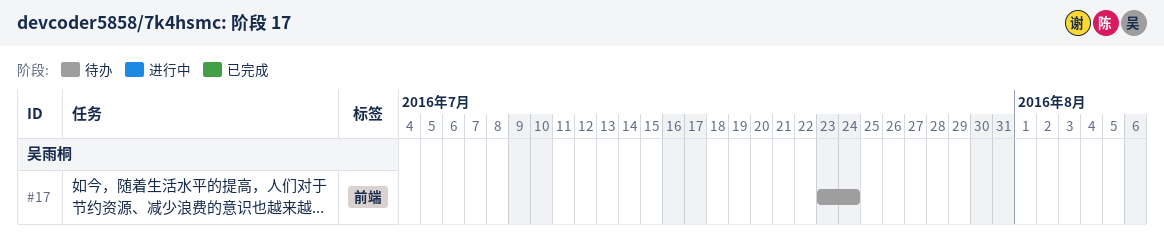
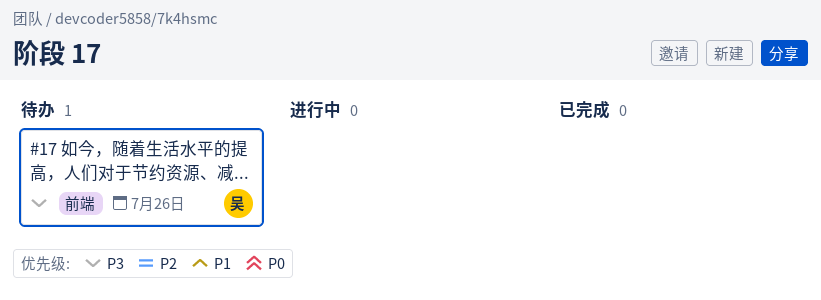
#17, due: Jul 24 -> Jul 26

